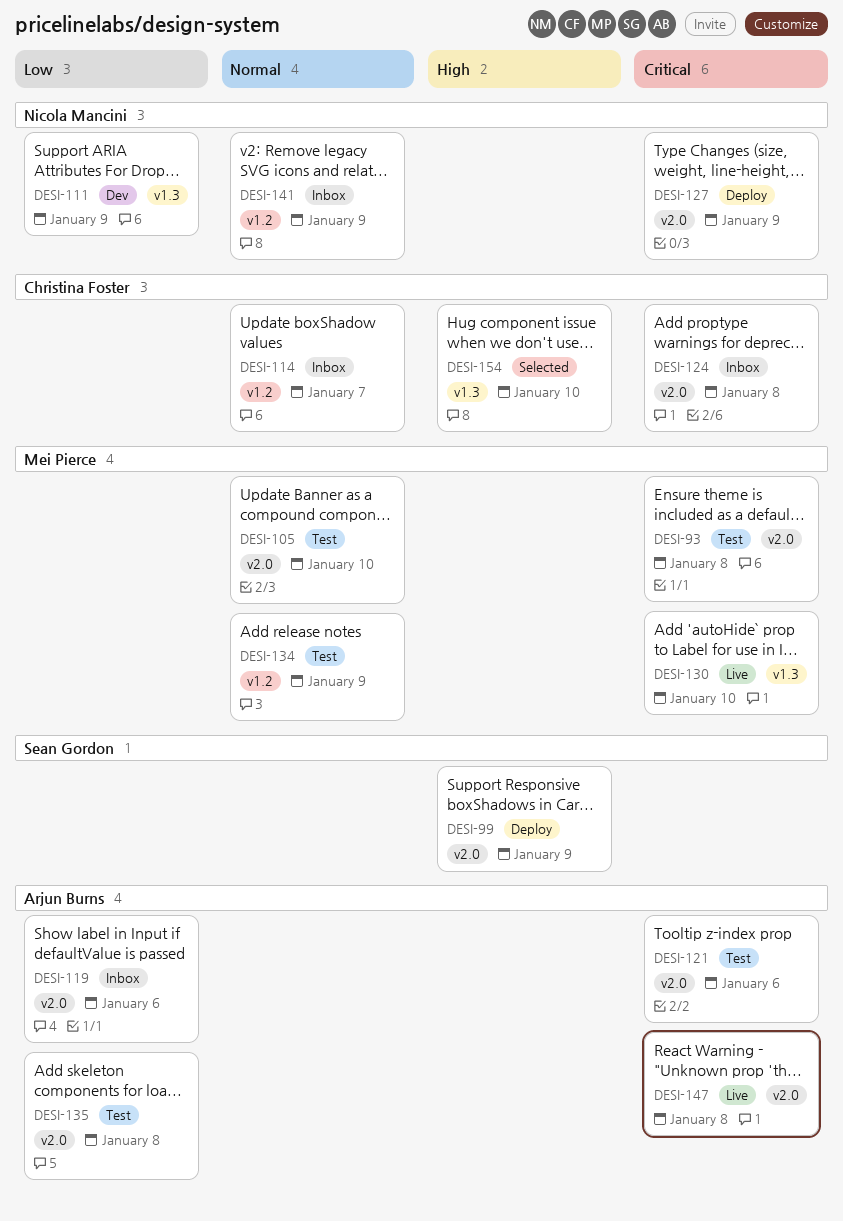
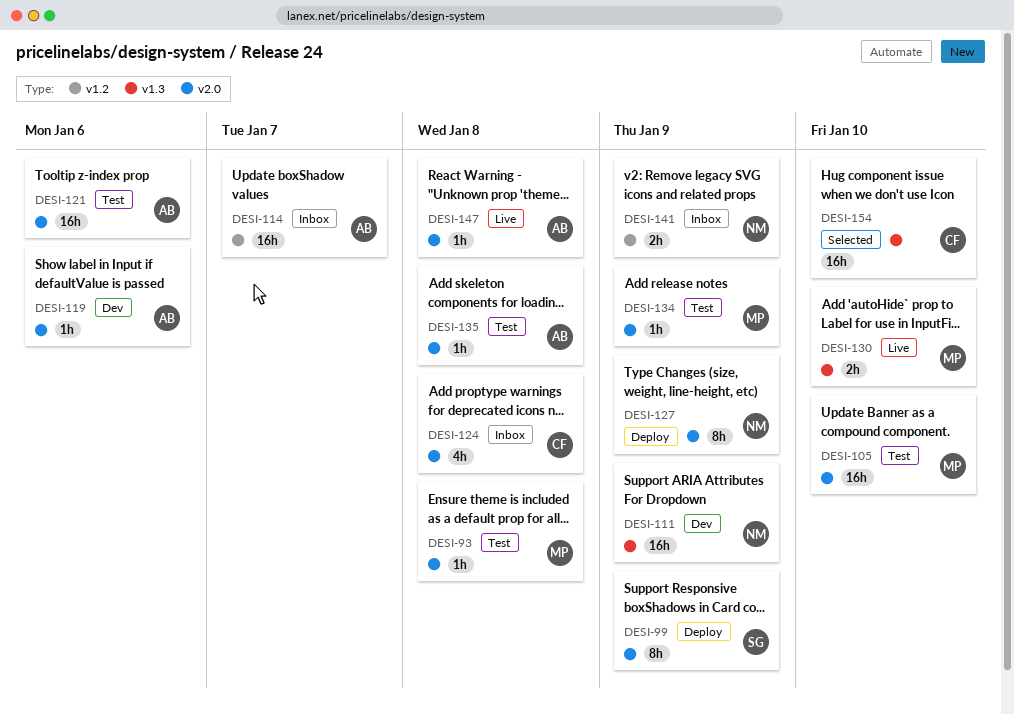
DESI-114, owner: Christina Foster -> Arjun Burns
DESI-119, status: Inbox -> Dev
DESI-134, label: v1.2 -> v2.0

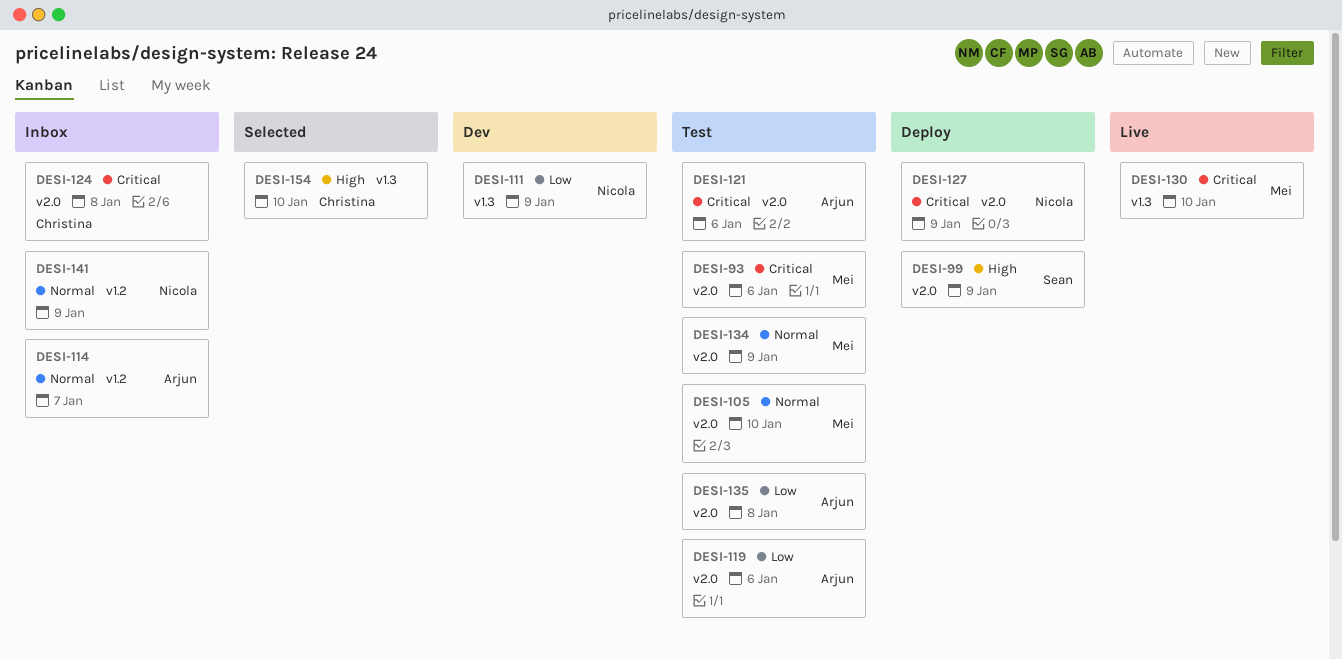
DESI-93, due: Jan 8 -> Jan 6
DESI-119, status: Dev -> Test
DESI-147: present -> none

